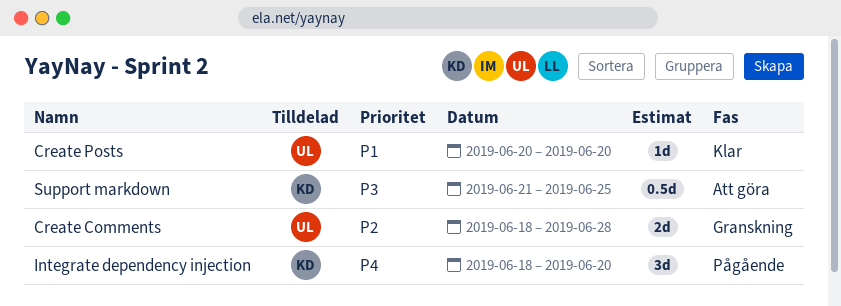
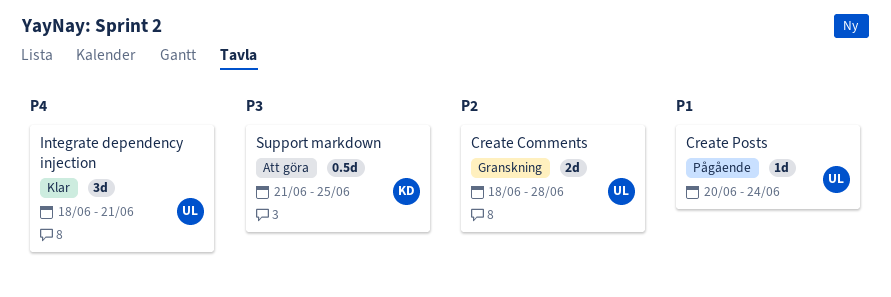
Create Posts, status: Klar -> Pågående
Create Posts, due: Jun 20 -> Jun 24
Integrate dependency injection, status: Pågående -> Klar
Integrate dependency injection, owner: KD -> UL
Integrate dependency injection, due: Jun 20 -> Jun 21

